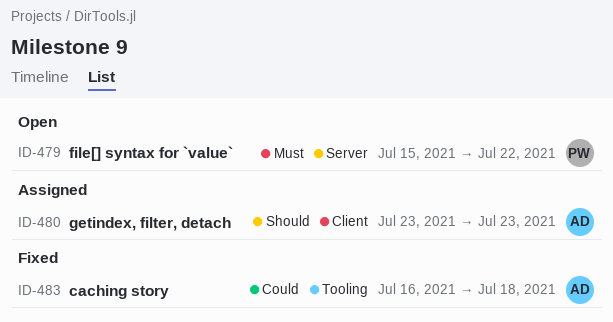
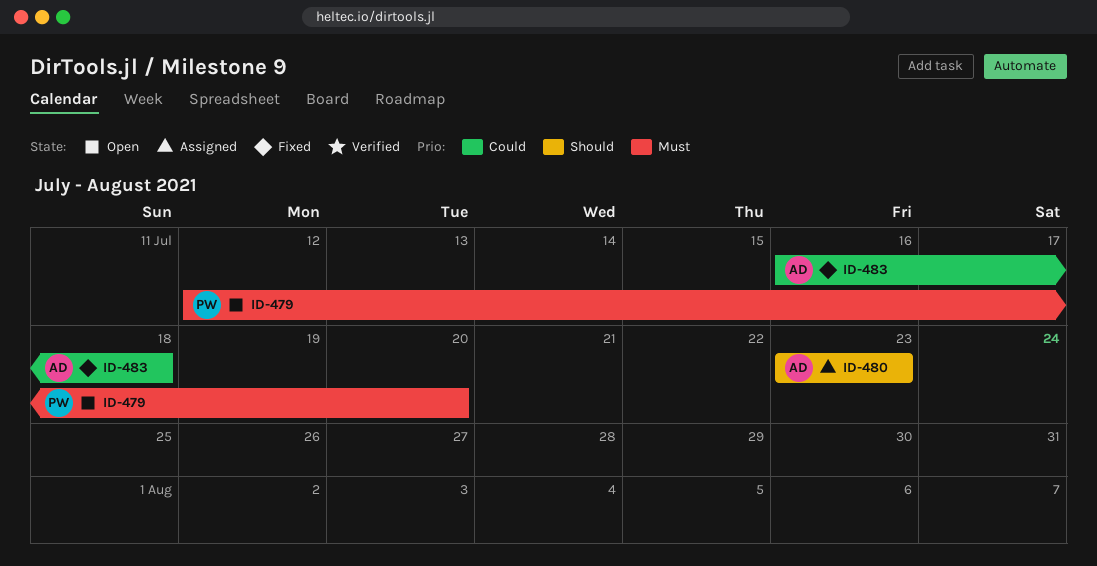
ID-479, start: Jul 15 -> Jul 12
ID-479, due: Jul 22 -> Jul 20

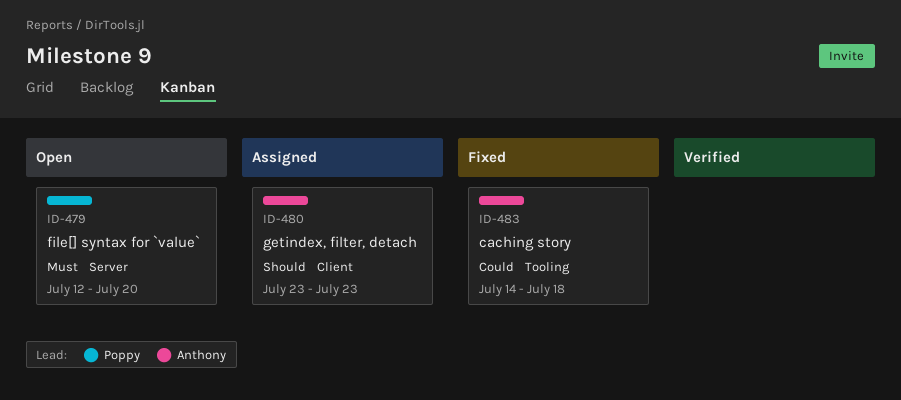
ID-483, start: Jul 16 -> Jul 14

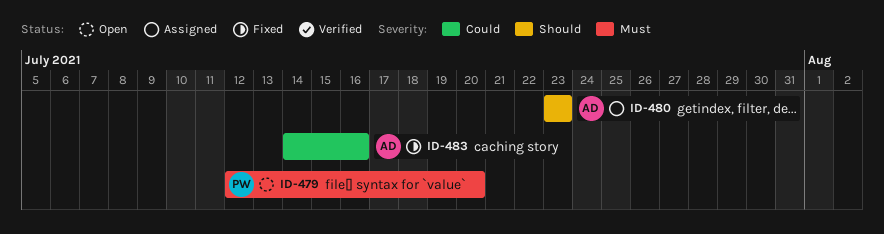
ID-483, due: Jul 18 -> Jul 16

